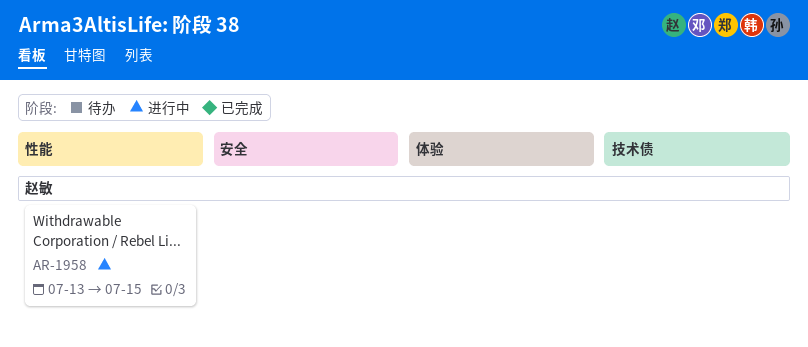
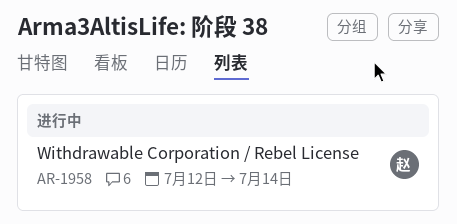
AR-1958, start: Jul 13 -> Jul 12
AR-1958, due: Jul 15 -> Jul 14

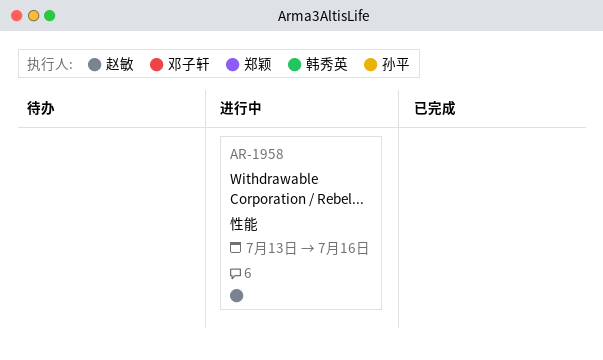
AR-1958, start: Jul 12 -> Jul 13
AR-1958, due: Jul 14 -> Jul 16

